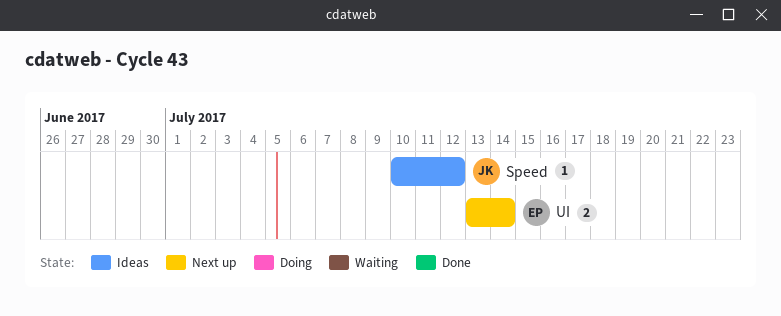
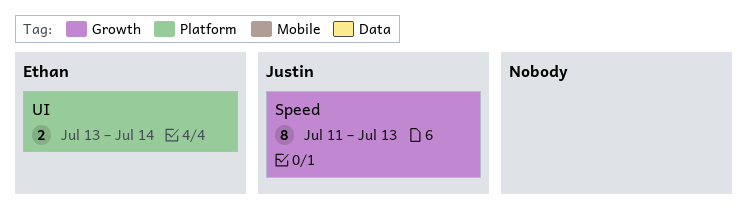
Speed, estimate: 1 -> 8
Speed, start: Jul 10 -> Jul 11
Speed, due: Jul 12 -> Jul 13

